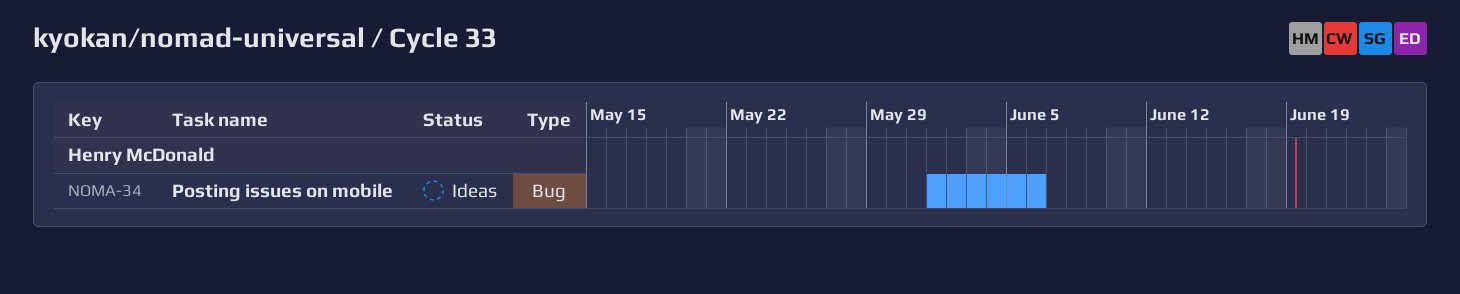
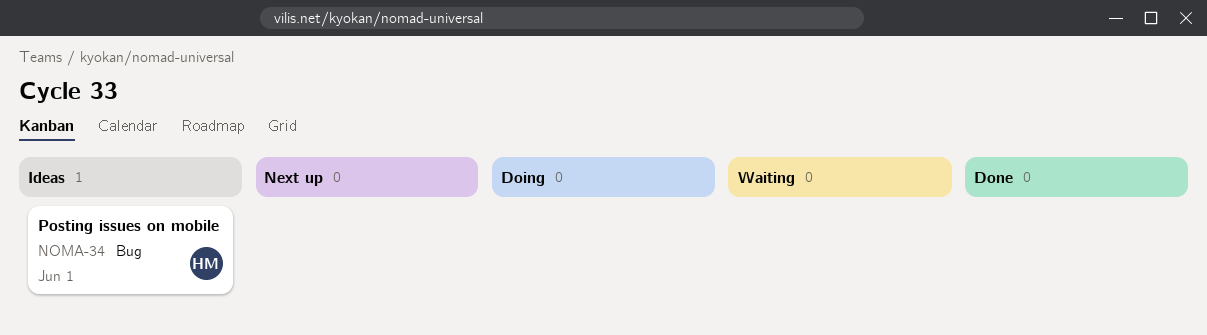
NOMA-34, due: Jun 6 -> Jun 1

